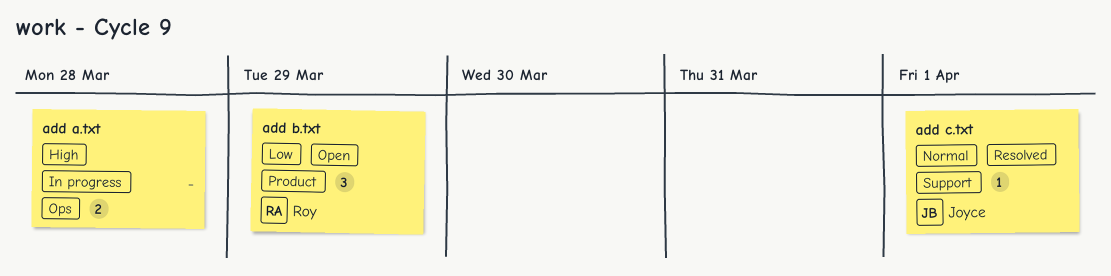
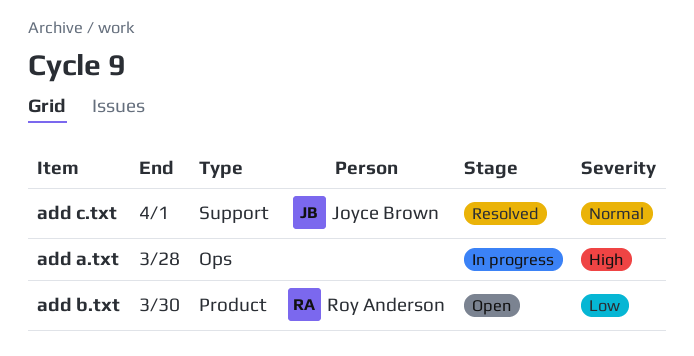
add b.txt, due: Mar 29 -> Mar 30

